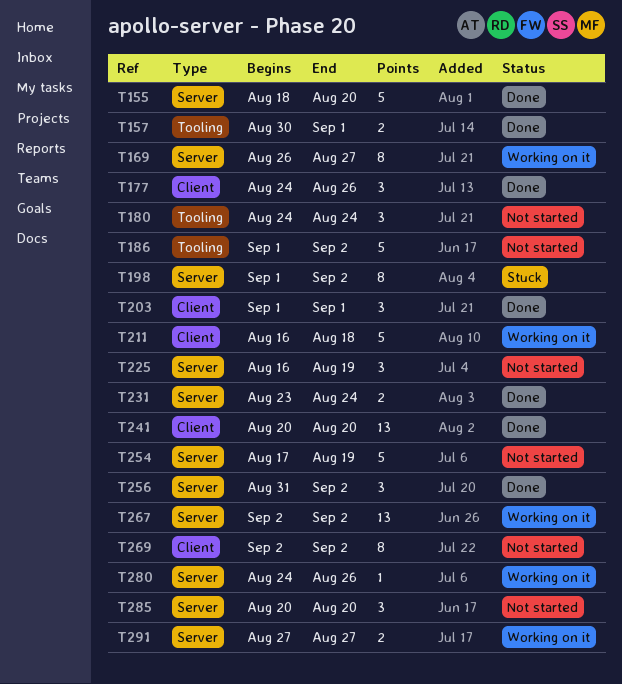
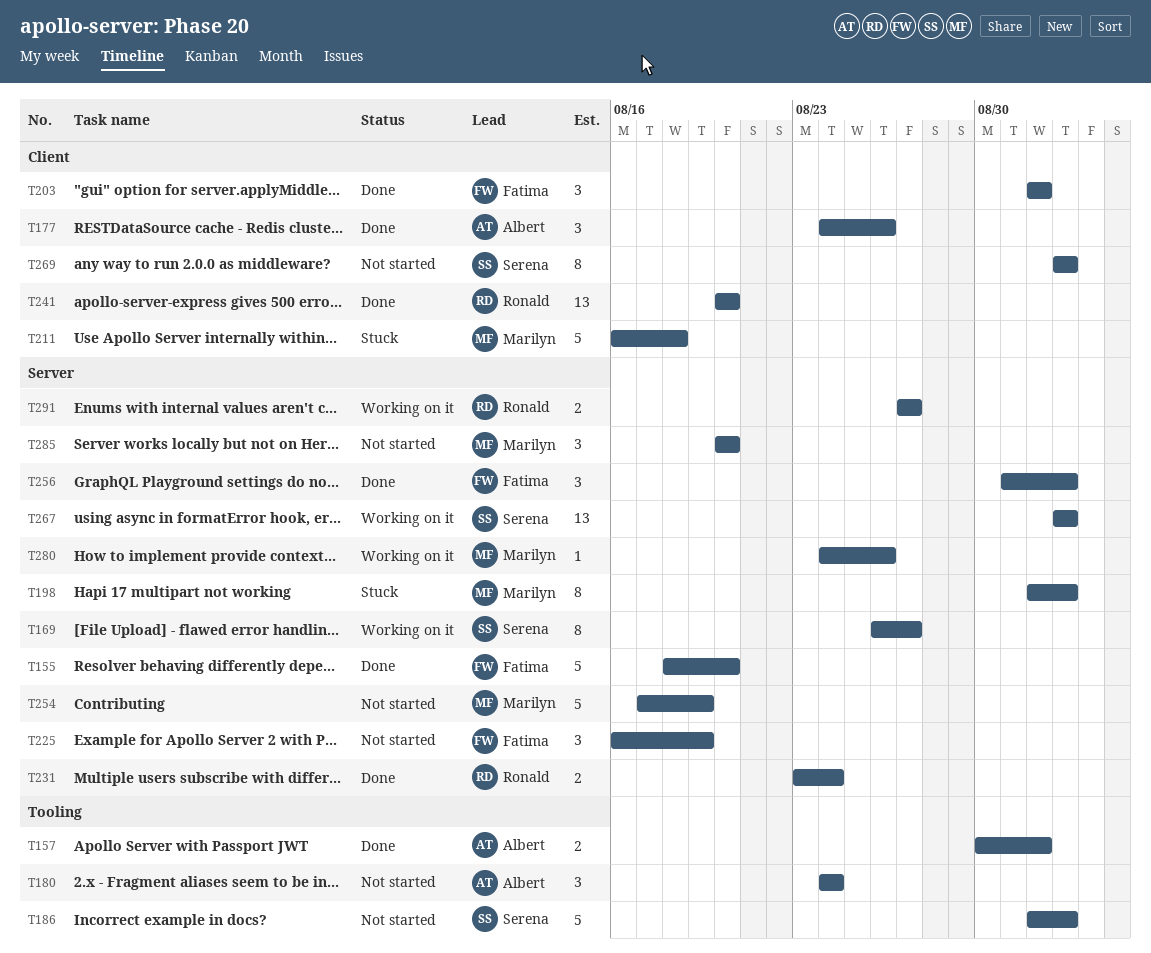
T211, status: Working on it -> Stuck

